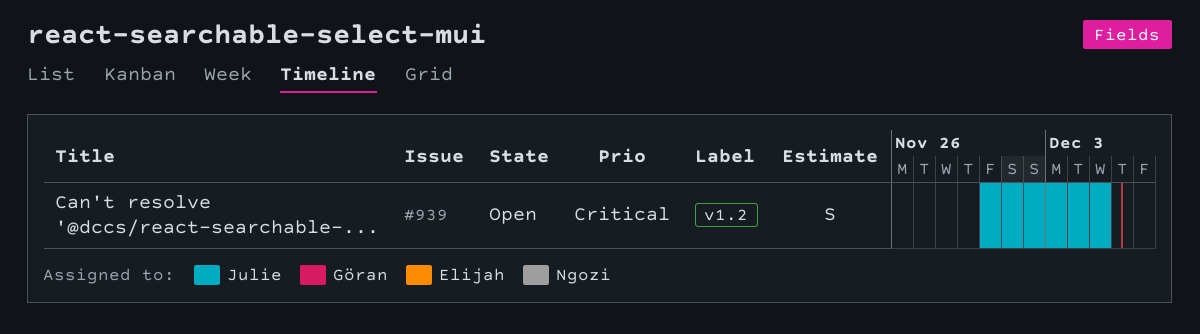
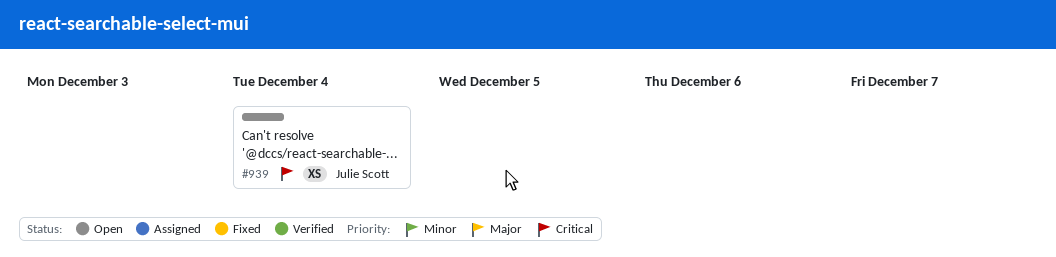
#939, estimate: S -> XS
#939, due: Dec 5 -> Dec 4

